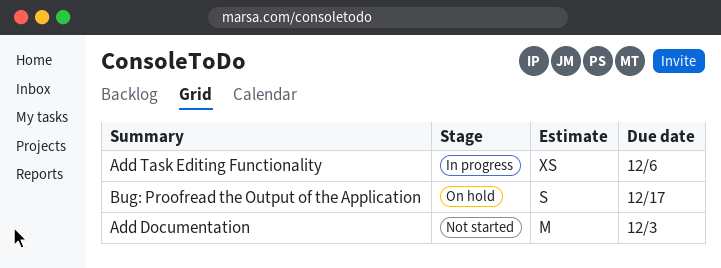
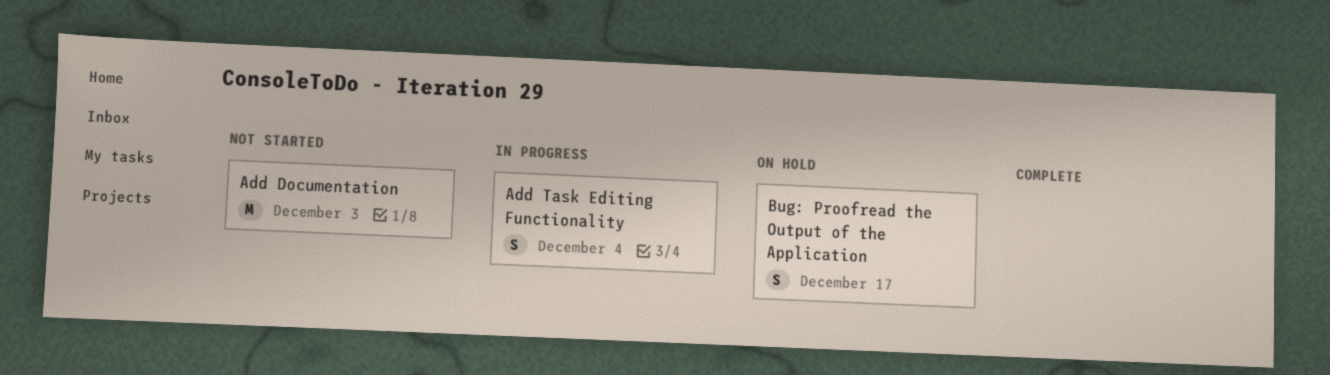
Add Task Editing Functionality, estimate: XS -> S
Add Task Editing Functionality, due: Dec 6 -> Dec 4

